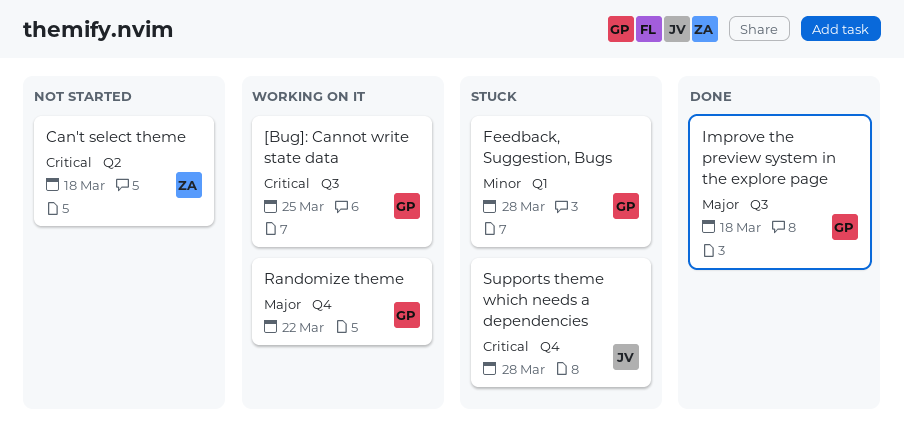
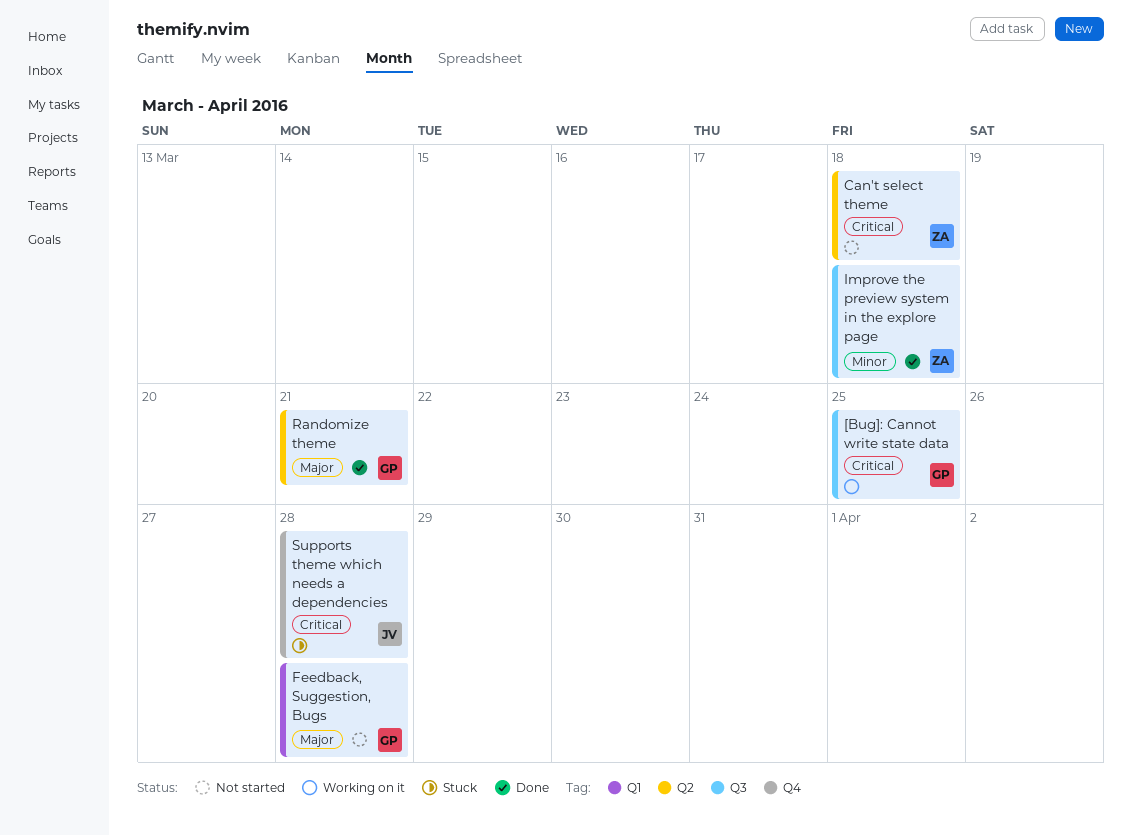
Feedback, Suggestion, Bugs, status: Stuck -> Not started
Feedback, Suggestion, Bugs, priority: Minor -> Major
Improve the preview system in the explore page, owner: GP -> ZA
Improve the preview system in the explore page, priority: Major -> Minor
Randomize theme, status: Working on it -> Done
Randomize theme, label: Q4 -> Q2
Randomize theme, due: Mar 22 -> Mar 21

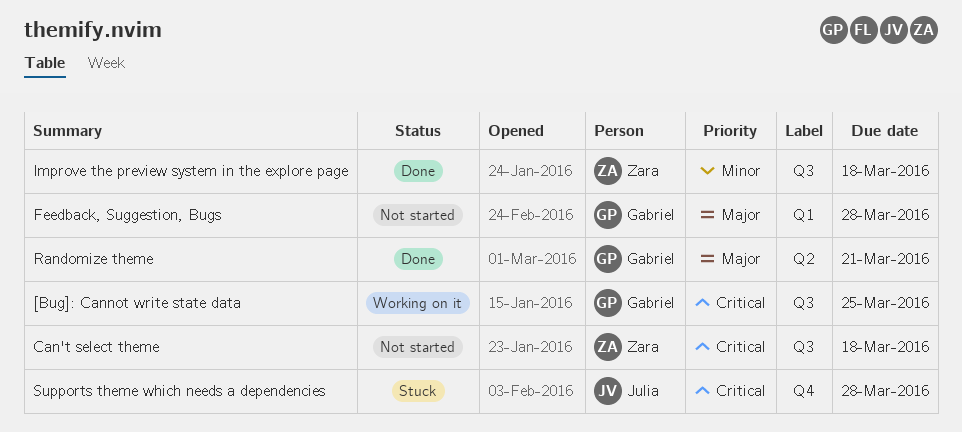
Can't select theme, label: Q2 -> Q3

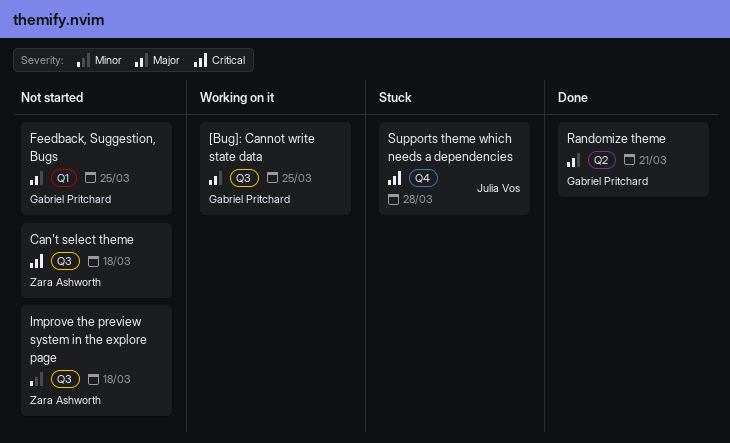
[Bug]: Cannot write state data, priority: Critical -> Major
Feedback, Suggestion, Bugs, due: Mar 28 -> Mar 25
Improve the preview system in the explore page, status: Done -> Not started

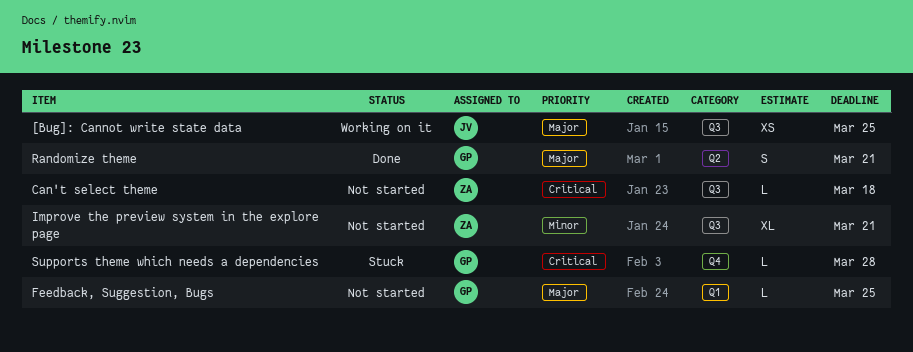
[Bug]: Cannot write state data, owner: Gabriel Pritchard -> Julia Vos
Improve the preview system in the explore page, due: Mar 18 -> Mar 21
Supports theme which needs a dependencies, owner: Julia Vos -> Gabriel Pritchard

